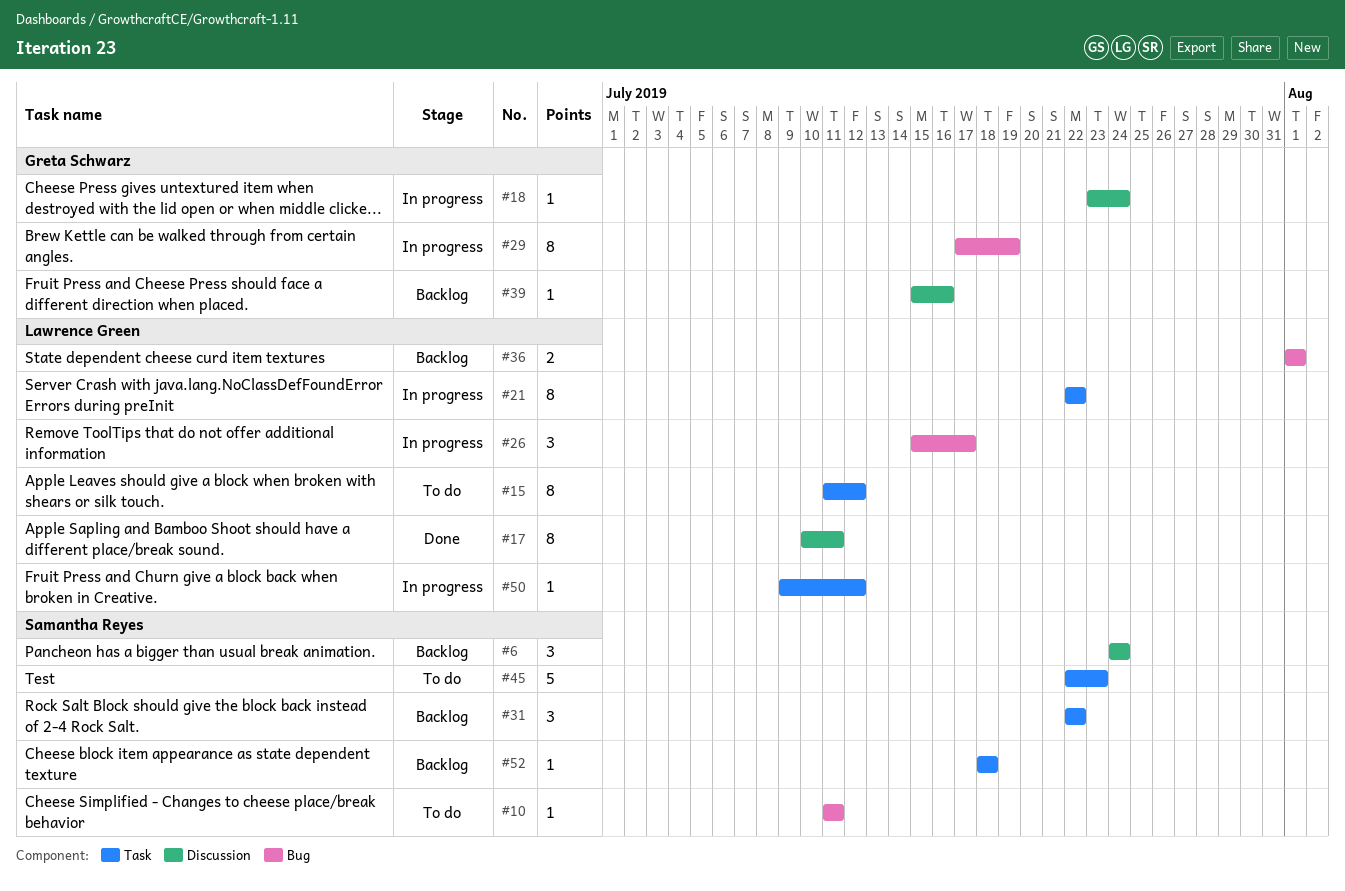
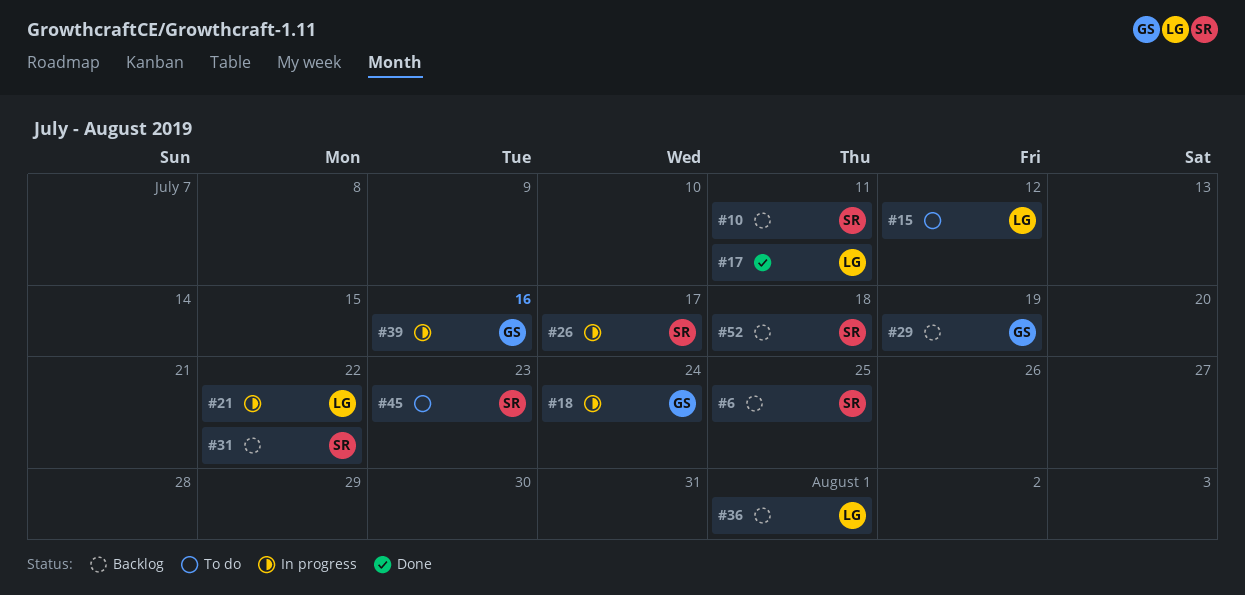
#6, due: Jul 24 -> Jul 25
#10, status: To do -> Backlog
#26, owner: Lawrence Green -> Samantha Reyes
#29, status: In progress -> Backlog
#39, status: Backlog -> In progress
#50: present -> none

